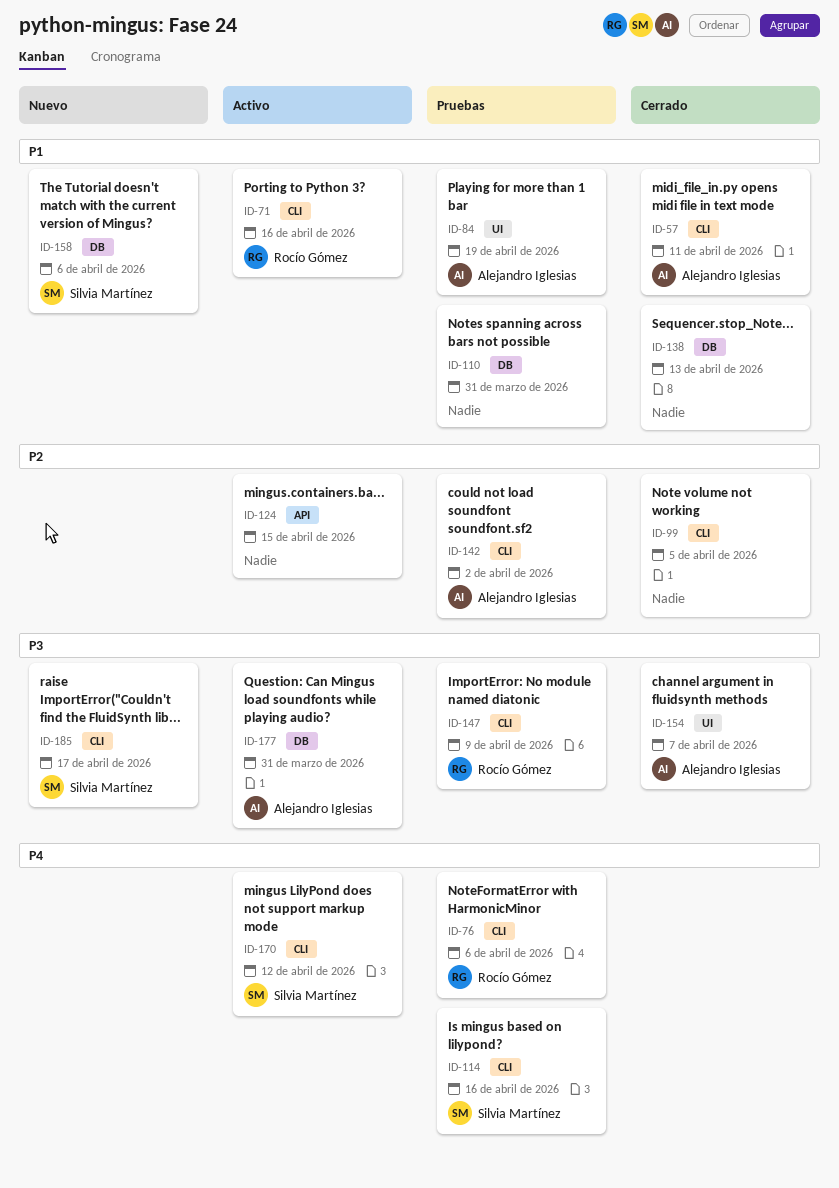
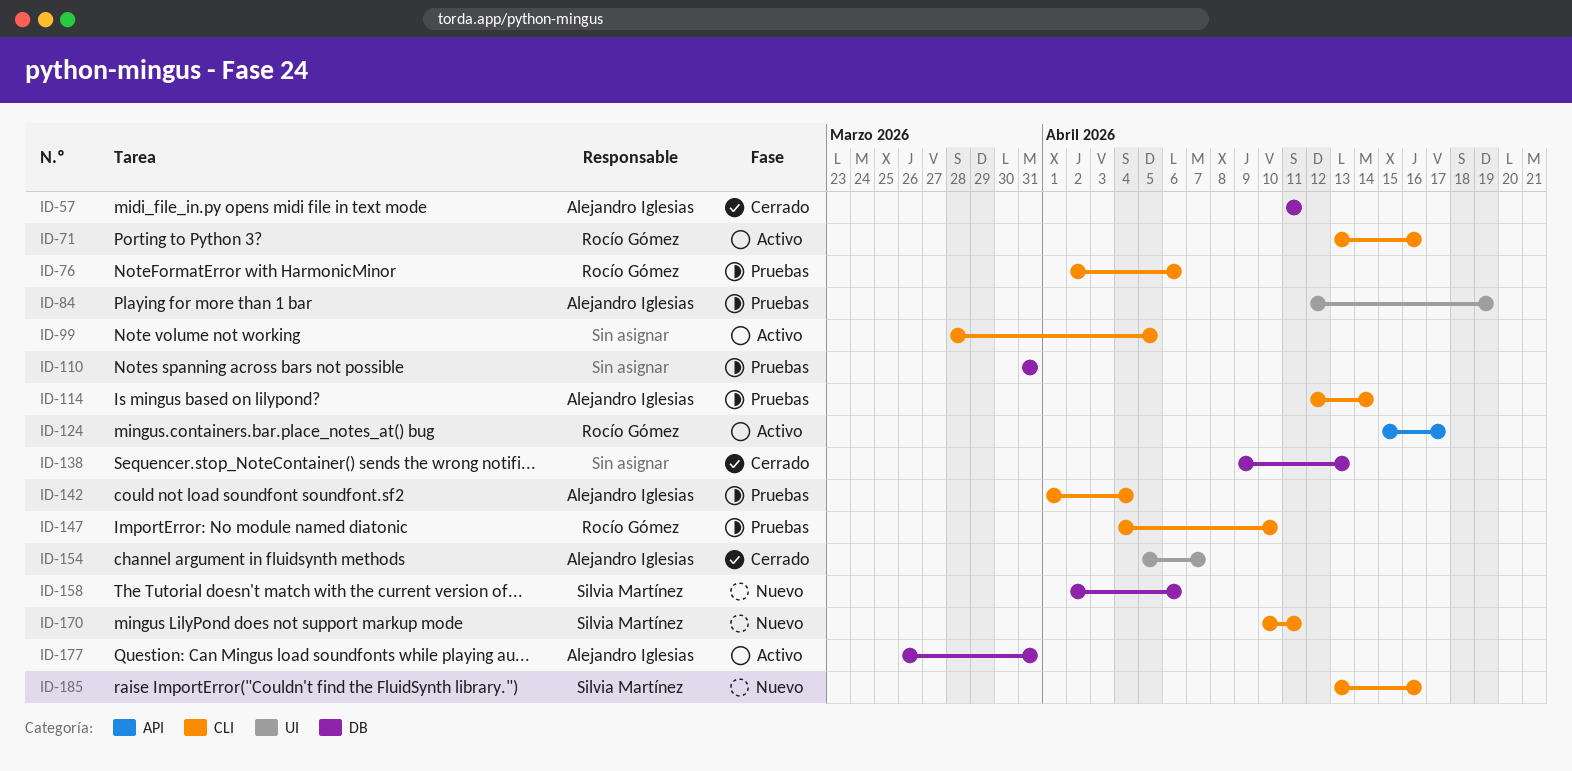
ID-57, label: CLI -> DB
ID-99, status: Cerrado -> Activo
ID-114, owner: Silvia Martínez -> Alejandro Iglesias
ID-114, due: Apr 16 -> Apr 14
ID-124, owner: none -> Rocío Gómez
ID-124, due: Apr 15 -> Apr 17
ID-142, due: Apr 2 -> Apr 4
ID-147, due: Apr 9 -> Apr 10
ID-170, status: Activo -> Nuevo
ID-170, due: Apr 12 -> Apr 11
ID-185, due: Apr 17 -> Apr 16

